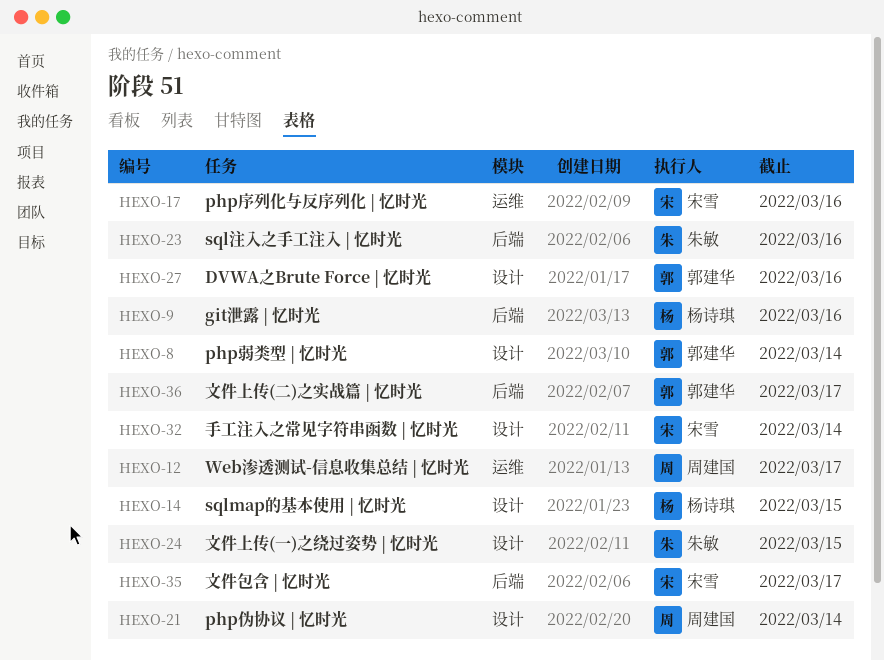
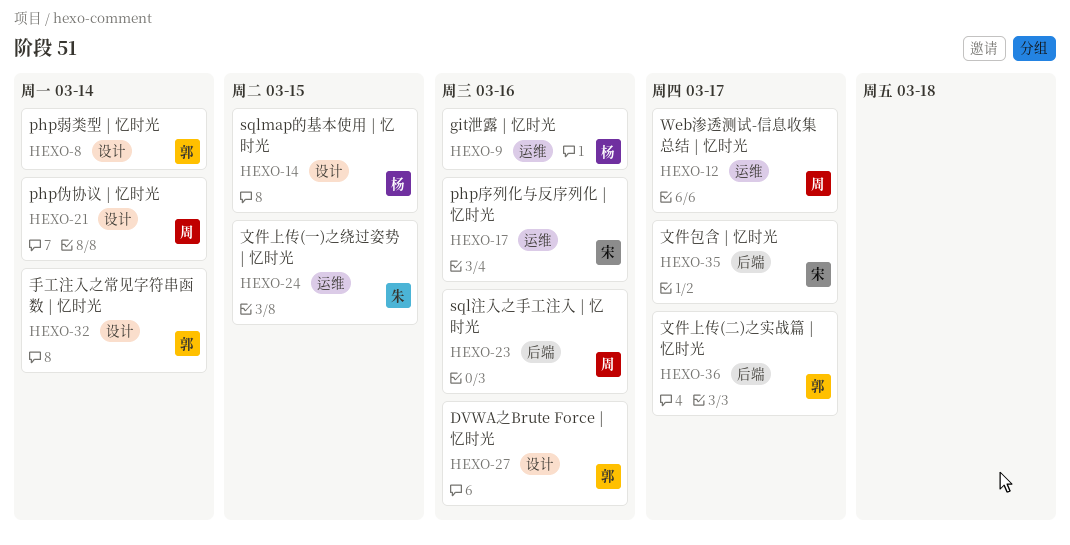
HEXO-9, label: 后端 -> 运维
HEXO-23, owner: 朱敏 -> 周建国
HEXO-24, label: 设计 -> 运维
HEXO-32, owner: 宋雪 -> 郭建华

